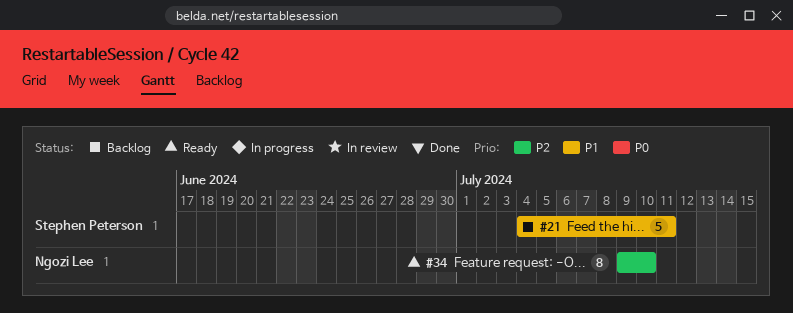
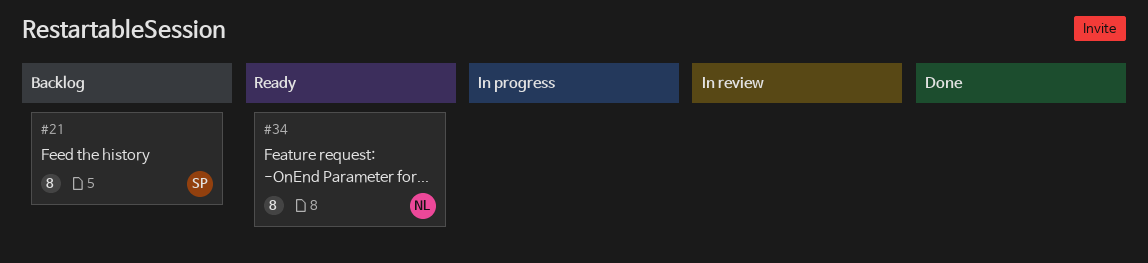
#21, estimate: 5 -> 8

